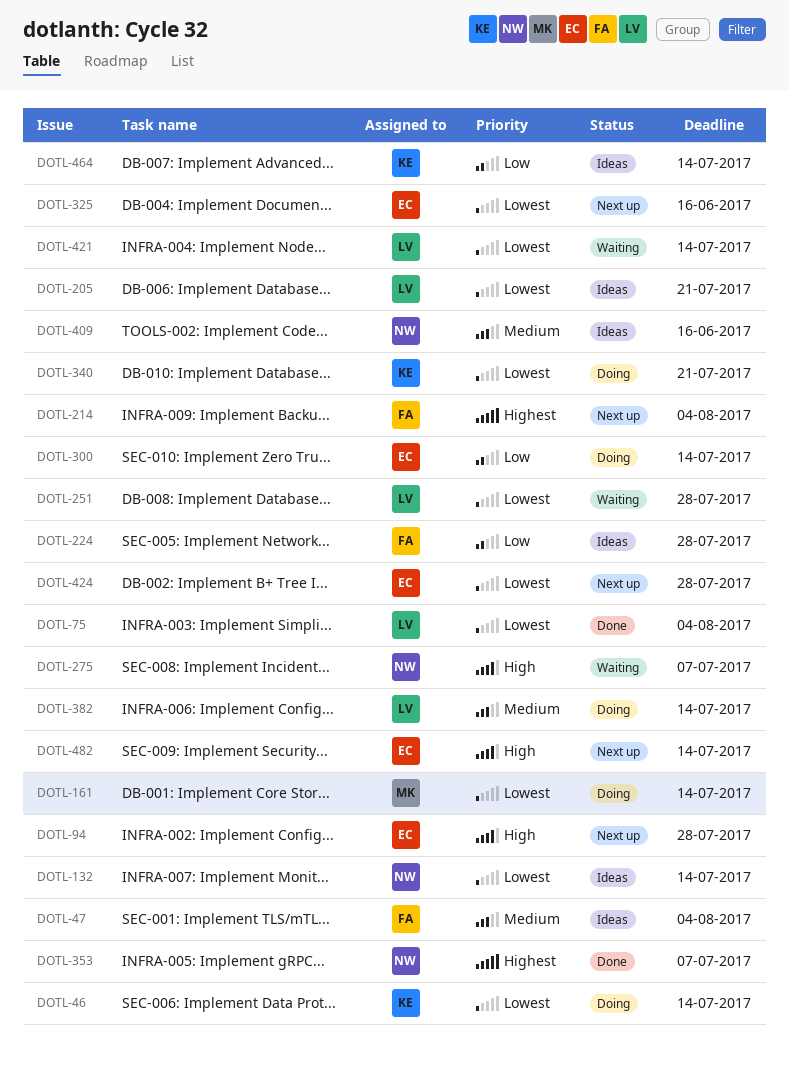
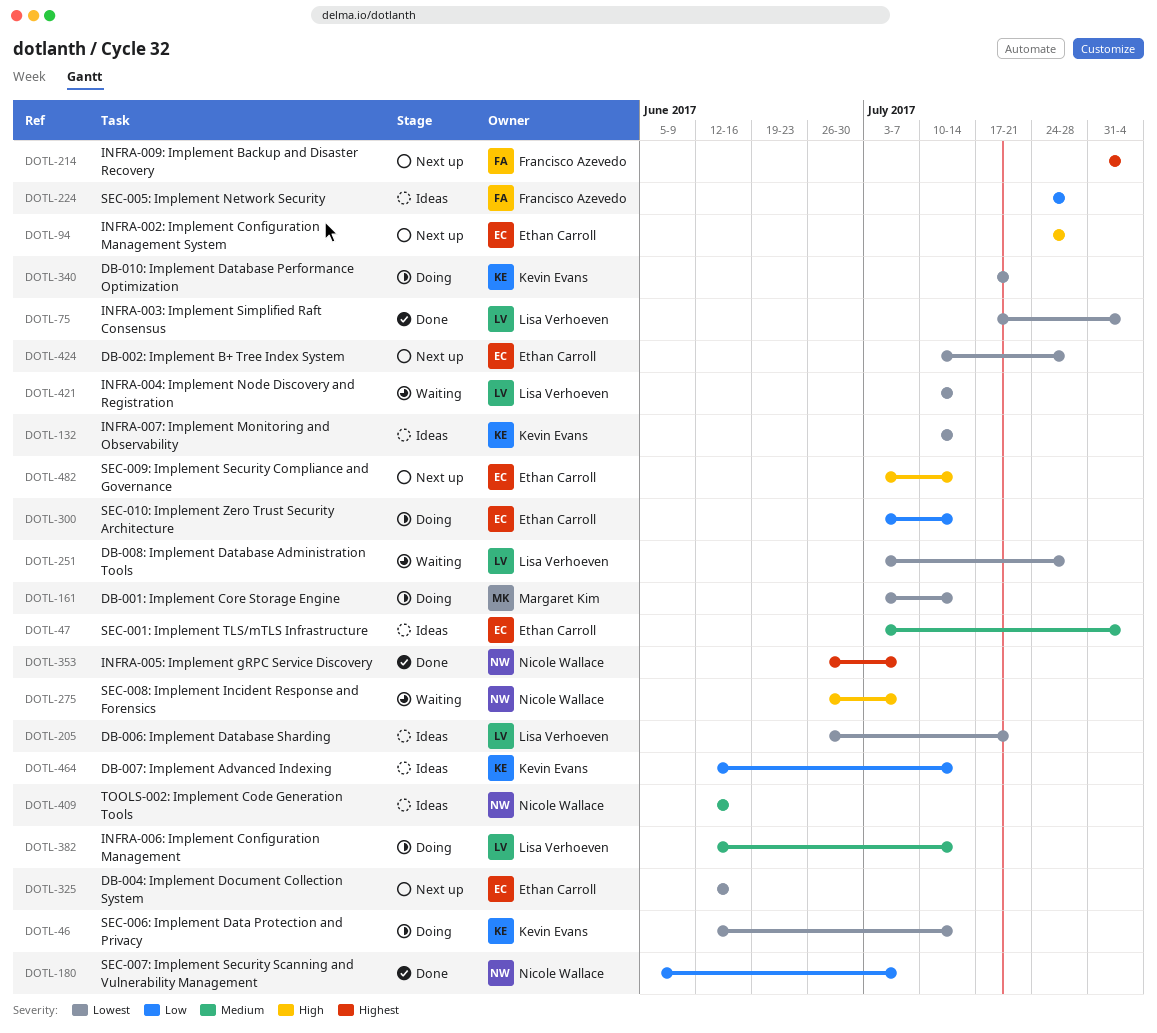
DOTL-47, owner: Francisco Azevedo -> Ethan Carroll
DOTL-132, owner: Nicole Wallace -> Kevin Evans
DOTL-180: none -> present

